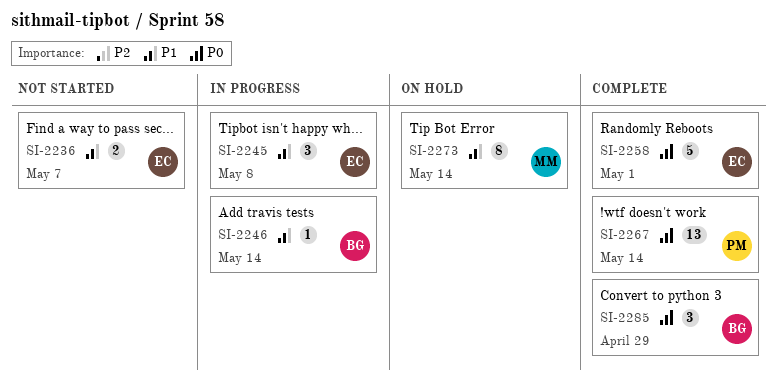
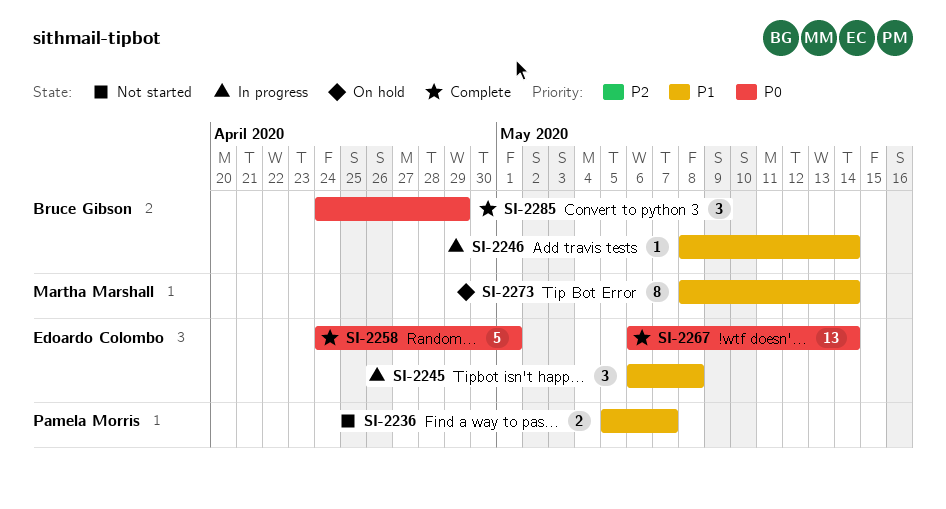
SI-2236, owner: Edoardo Colombo -> Pamela Morris
SI-2267, owner: Pamela Morris -> Edoardo Colombo

